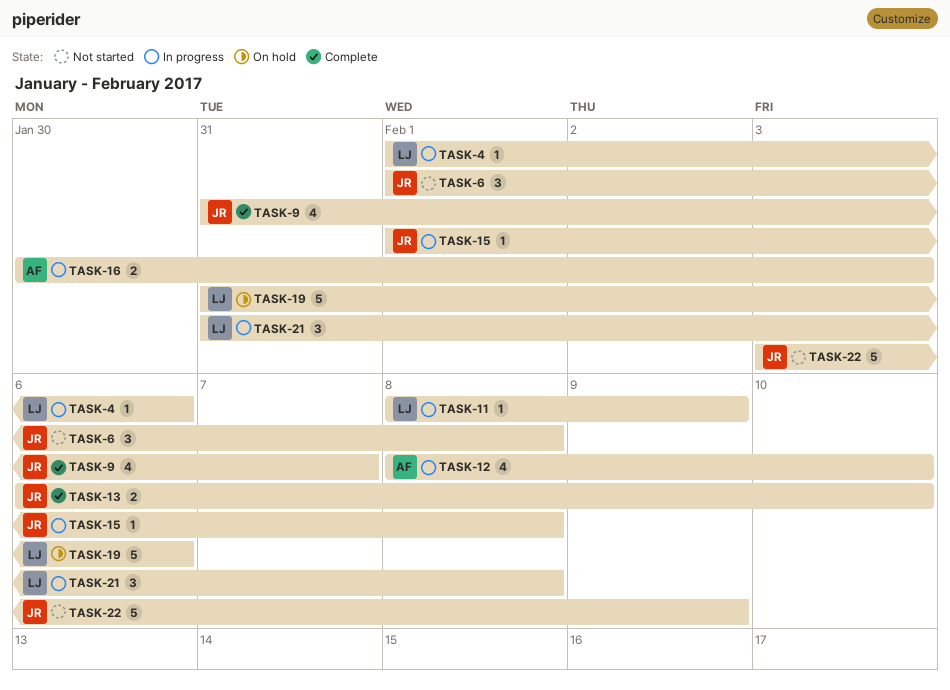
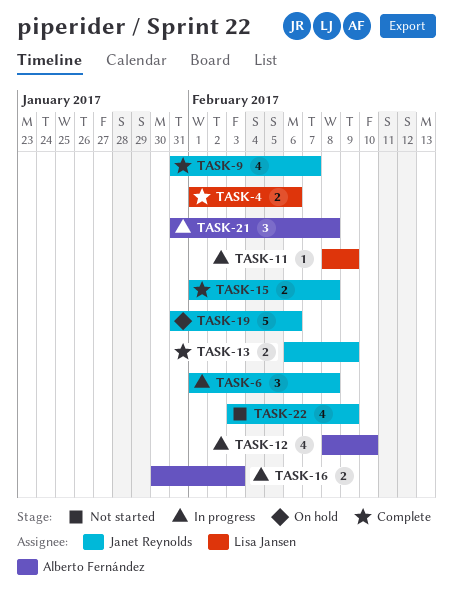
TASK-4, status: In progress -> Complete
TASK-4, estimate: 1 -> 2
TASK-6, status: Not started -> In progress
TASK-13, due: Feb 10 -> Feb 9
TASK-15, status: In progress -> Complete
TASK-15, estimate: 1 -> 2
TASK-19, owner: Lisa Jansen -> Janet Reynolds
TASK-21, owner: Lisa Jansen -> Alberto Fernández
TASK-22, estimate: 5 -> 4

